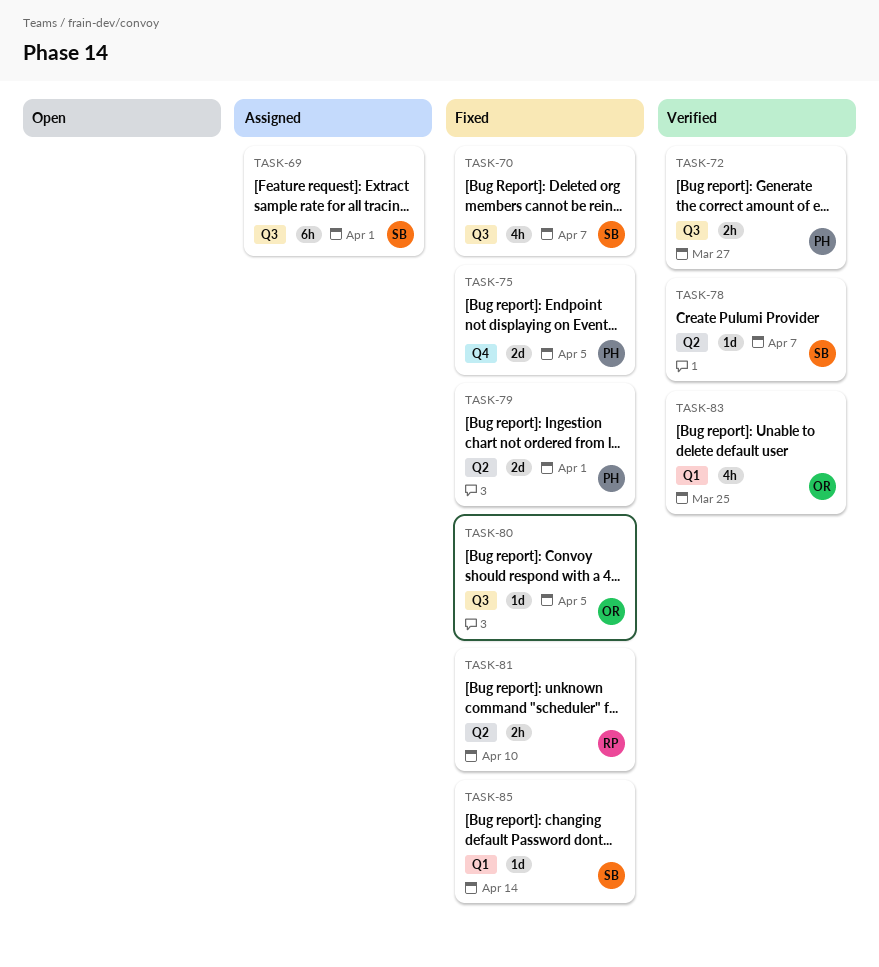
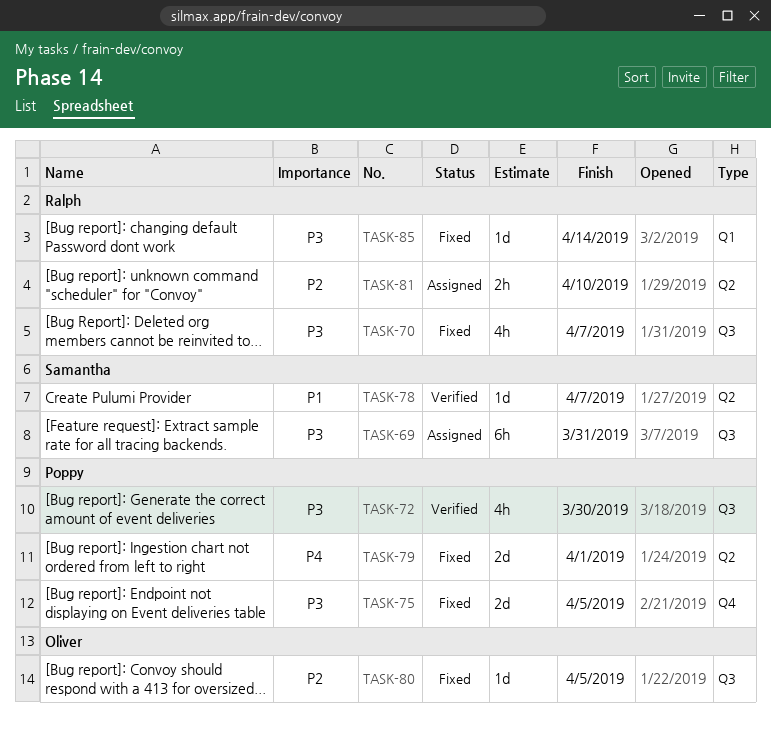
TASK-69, due: Apr 1 -> Mar 31
TASK-70, owner: Samantha -> Ralph
TASK-72, estimate: 2h -> 4h
TASK-72, due: Mar 27 -> Mar 30
TASK-81, status: Fixed -> Assigned
TASK-83: present -> none
TASK-85, owner: Samantha -> Ralph

